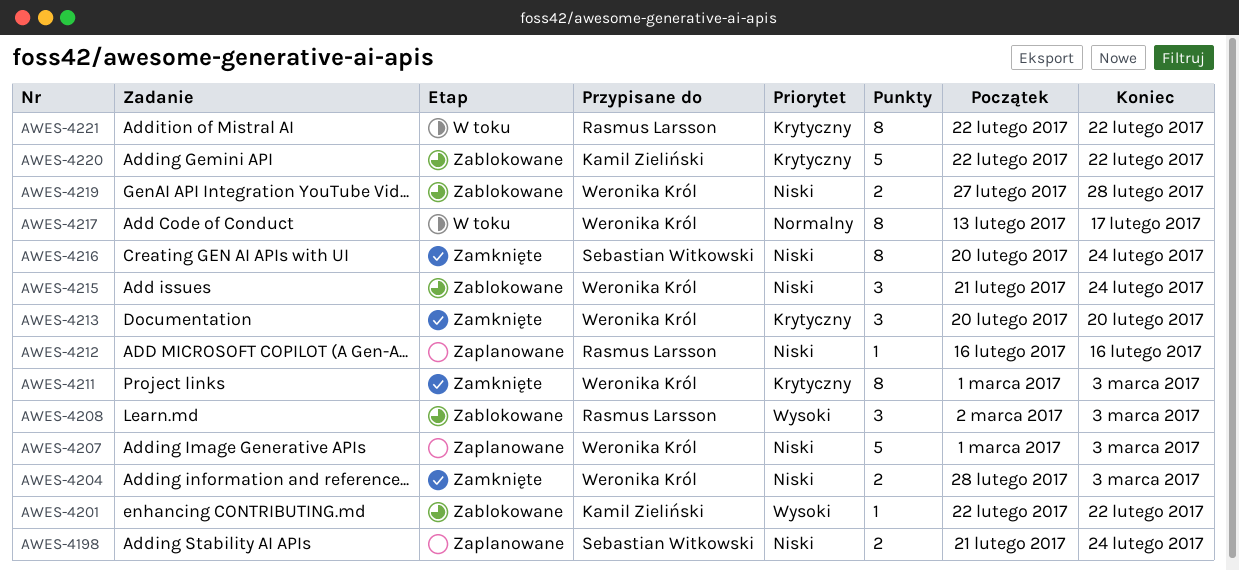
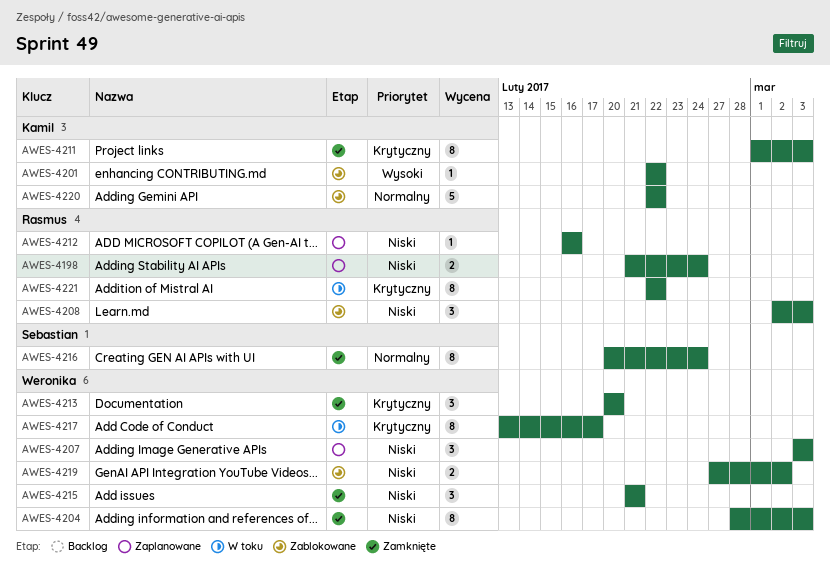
AWES-4198, owner: Sebastian Witkowski -> Rasmus Larsson
AWES-4204, estimate: 2 -> 8
AWES-4207, estimate: 5 -> 3
AWES-4207, start: Mar 1 -> Mar 3
AWES-4208, priority: Wysoki -> Niski
AWES-4211, owner: Weronika Król -> Kamil Zieliński
AWES-4215, status: Zablokowane -> Zamknięte
AWES-4215, due: Feb 24 -> Feb 21
AWES-4216, priority: Niski -> Normalny
AWES-4217, priority: Normalny -> Krytyczny
AWES-4219, due: Feb 28 -> Mar 2
AWES-4220, priority: Krytyczny -> Normalny

